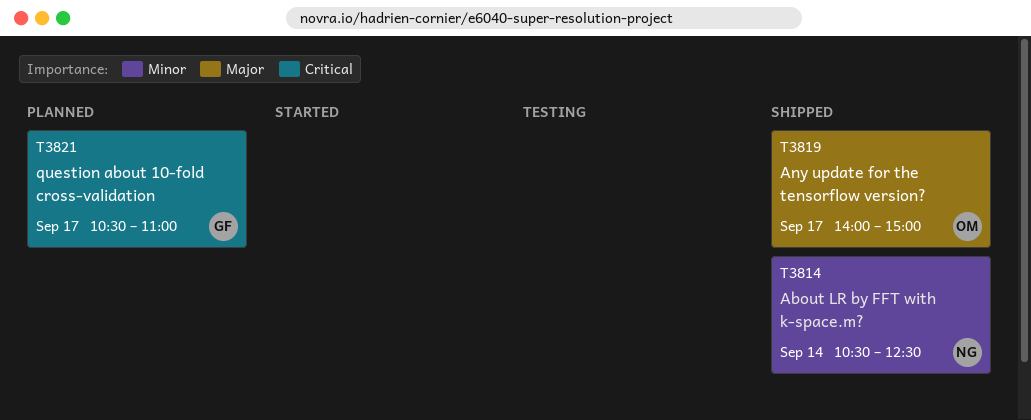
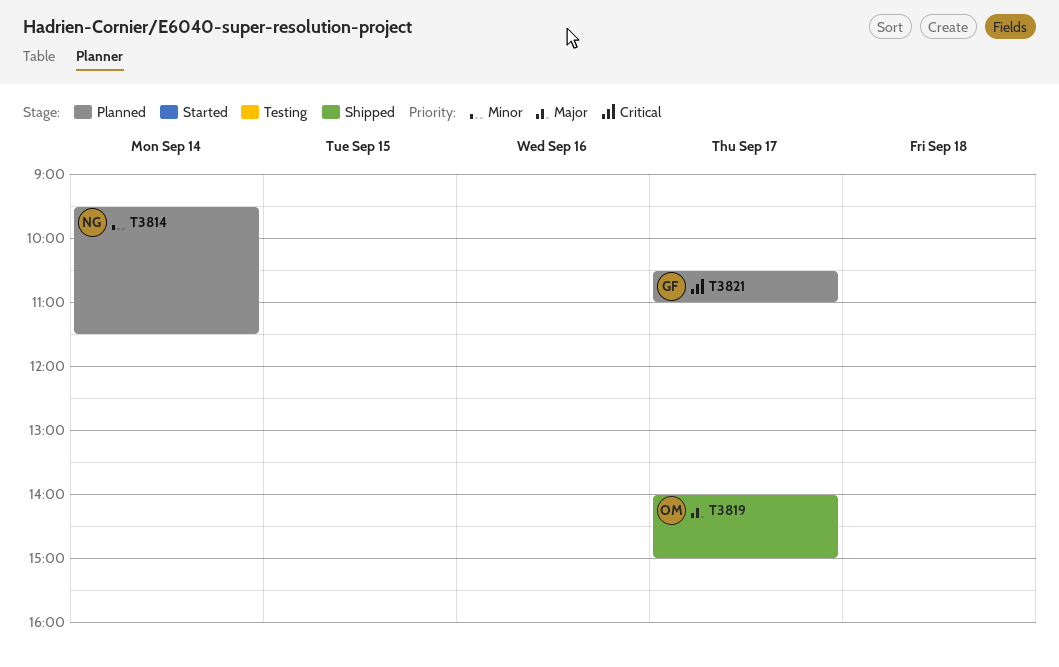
T3814, status: Shipped -> Planned
T3814, begins: 10:30 -> 09:30
T3814, ends: 12:30 -> 11:30

